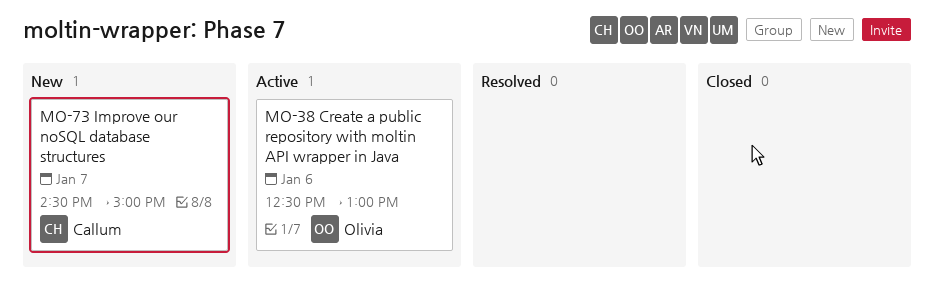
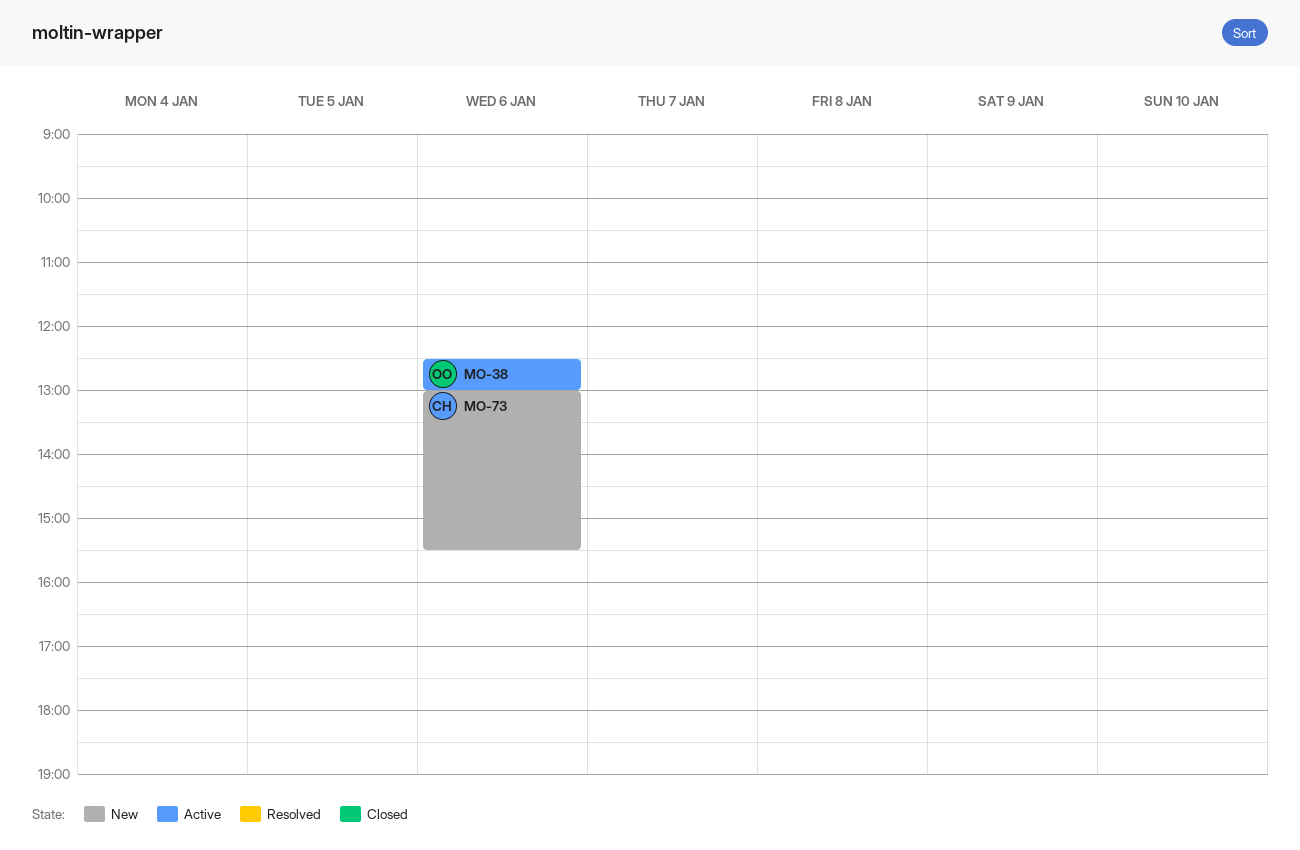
MO-73, day: Jan 7 -> Jan 6
MO-73, begins: 14:30 -> 13:00
MO-73, ends: 15:00 -> 15:30

